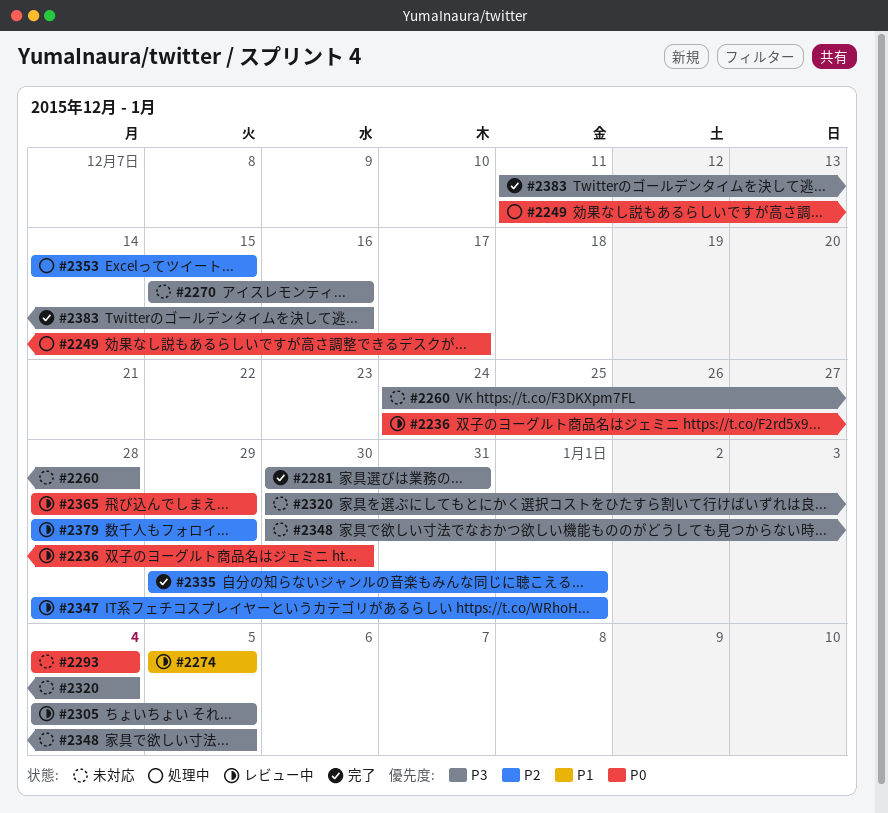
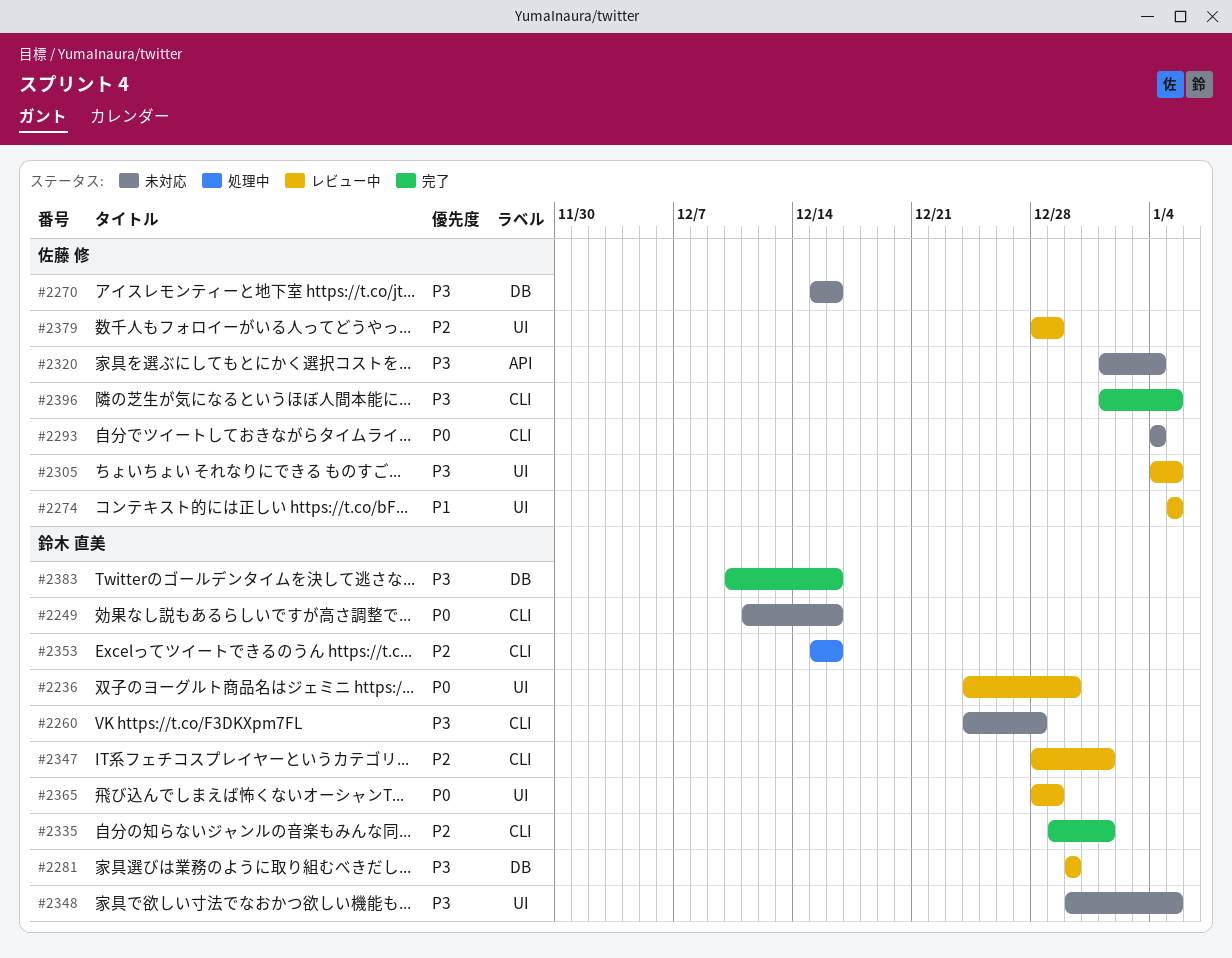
#2249, status: 処理中 -> 未対応
#2249, due: Dec 17 -> Dec 16
#2281, status: 完了 -> レビュー中
#2281, due: Dec 31 -> Dec 30
#2320, start: Dec 30 -> Jan 1
#2353, start: Dec 14 -> Dec 15
#2353, due: Dec 15 -> Dec 16
#2383, start: Dec 11 -> Dec 10
#2396: none -> present

